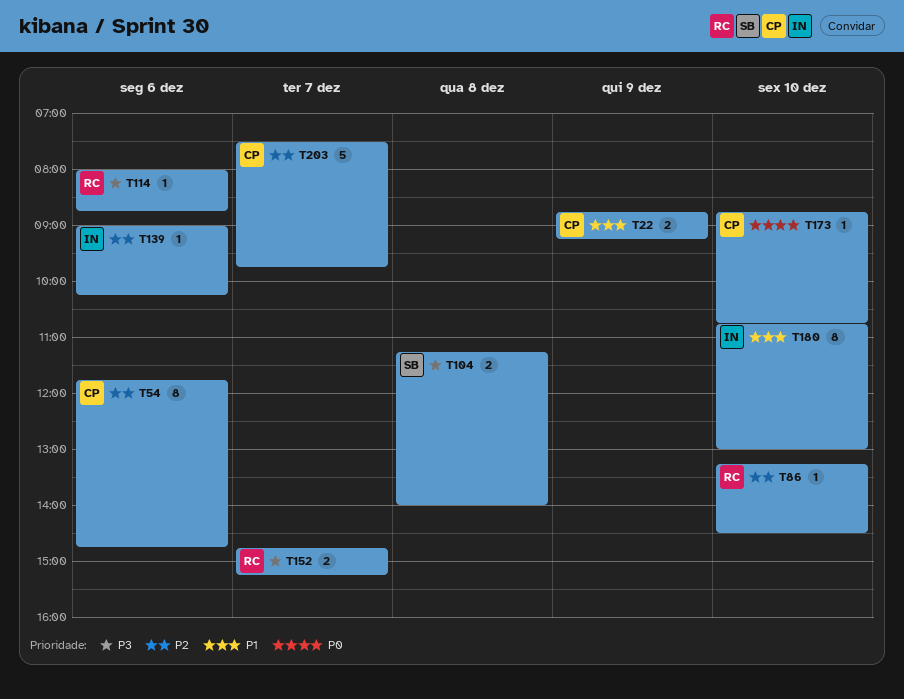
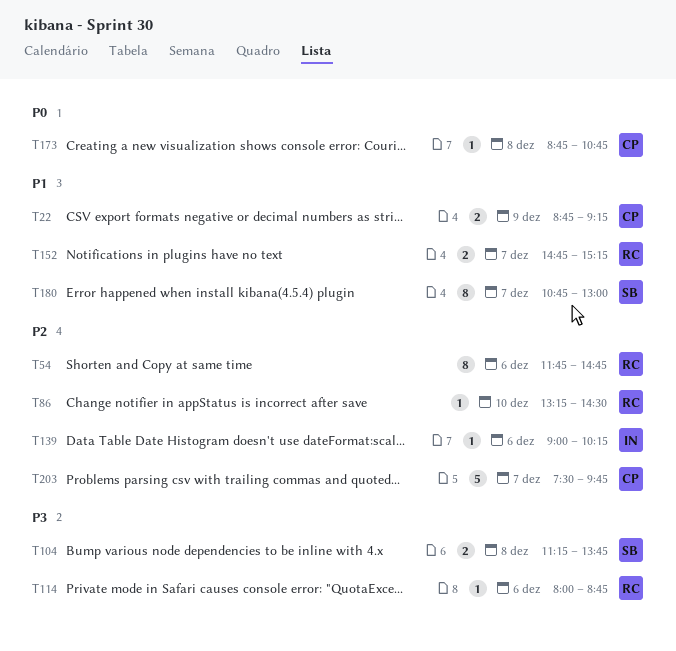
T54, owner: CP -> RC
T104, ends: 14:00 -> 13:45
T152, priority: P3 -> P1
T173, day: Dec 10 -> Dec 8
T180, owner: IN -> SB
T180, day: Dec 10 -> Dec 7

